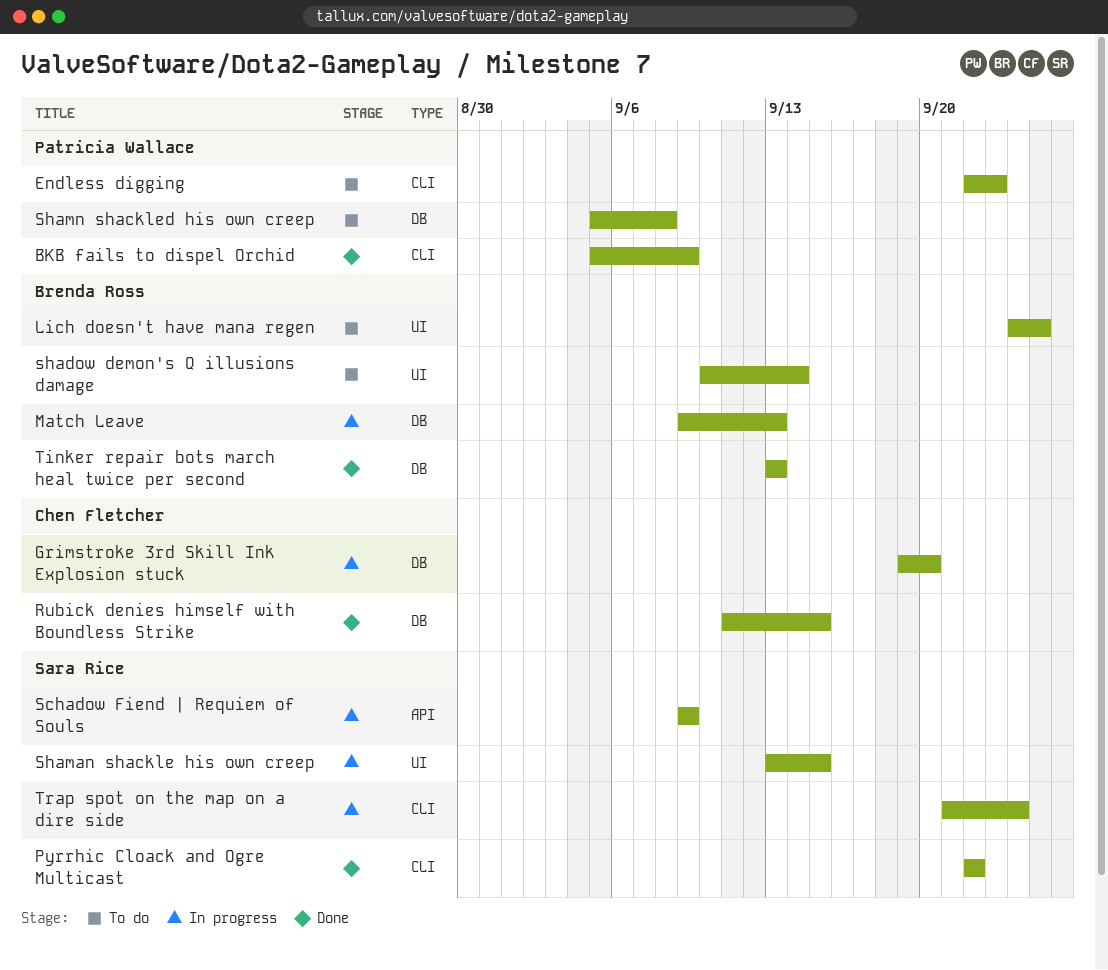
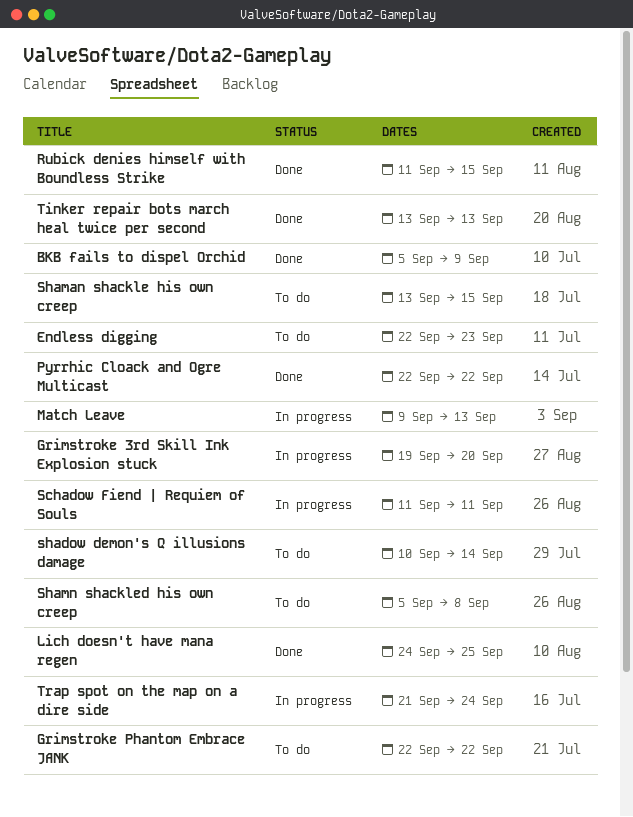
Grimstroke Phantom Embrace JANK: none -> present
Lich doesn't have mana regen, status: To do -> Done
Schadow Fiend | Requiem of Souls, start: Sep 9 -> Sep 11
Schadow Fiend | Requiem of Souls, due: Sep 9 -> Sep 11
Shaman shackle his own creep, status: In progress -> To do

